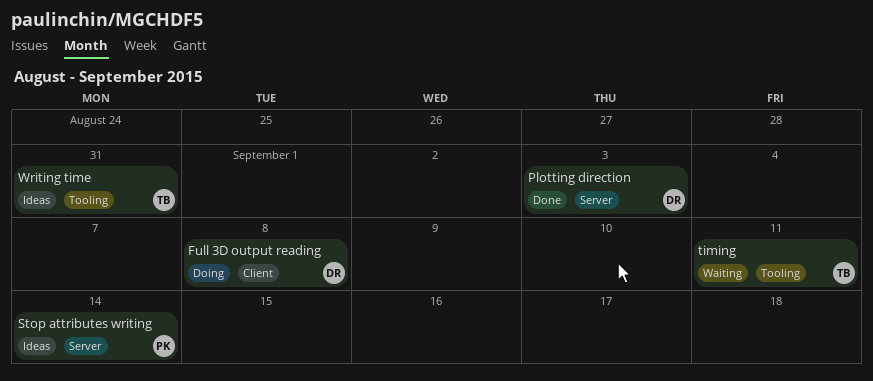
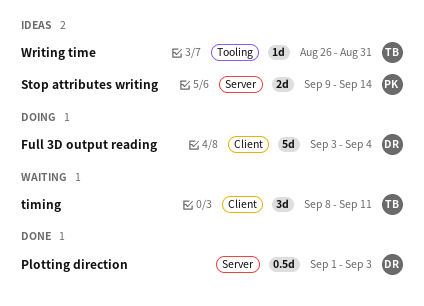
Full 3D output reading, due: Sep 8 -> Sep 4
timing, label: Tooling -> Client

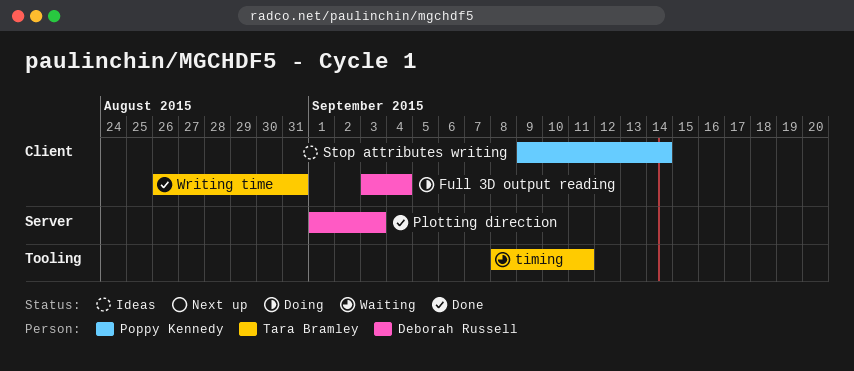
Stop attributes writing, label: Server -> Client
timing, label: Client -> Tooling
Writing time, status: Ideas -> Done
Writing time, label: Tooling -> Client

